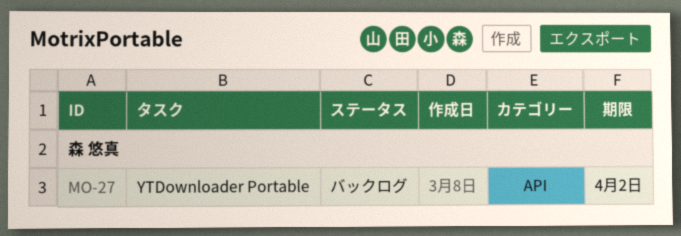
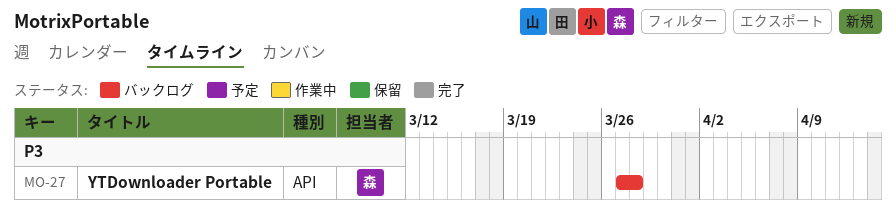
MO-27, due: Apr 2 -> Mar 28

